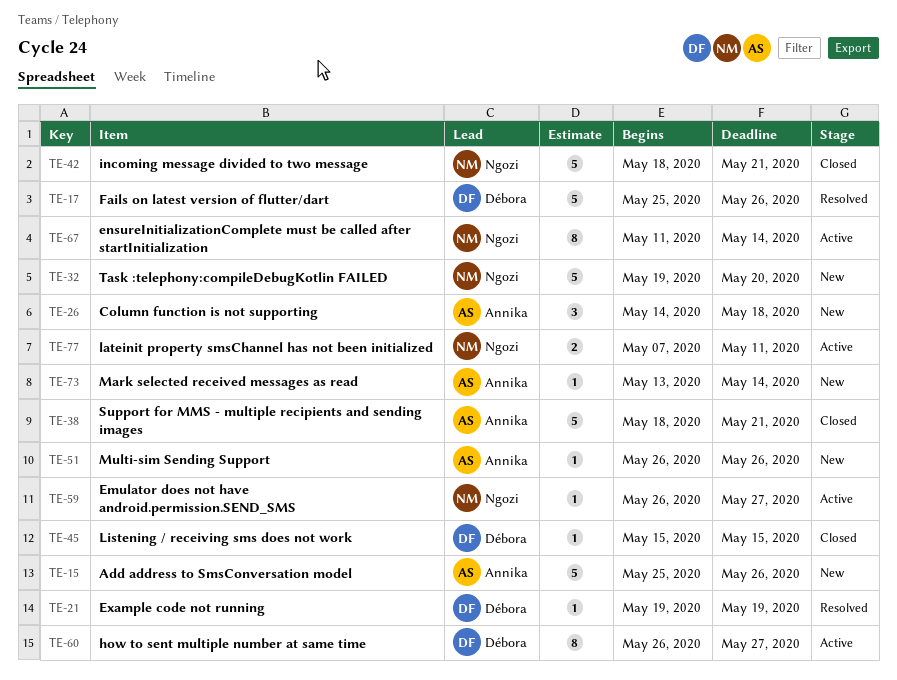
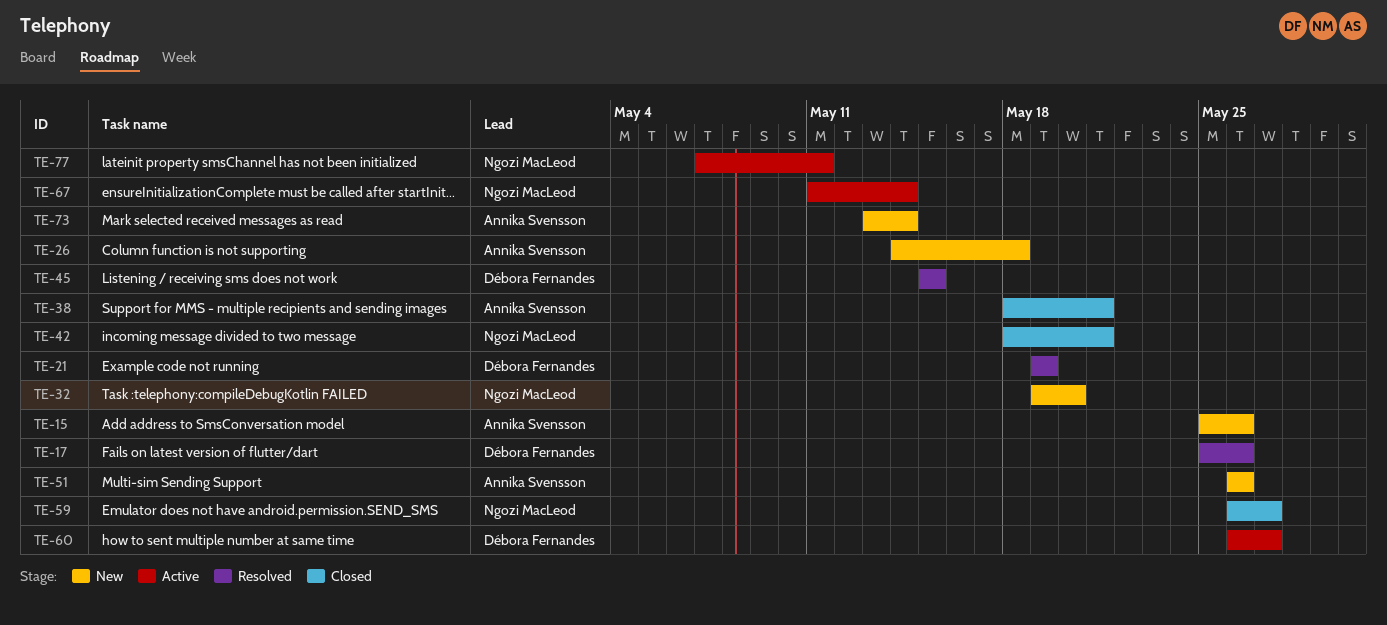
TE-45, status: Closed -> Resolved
TE-59, status: Active -> Closed

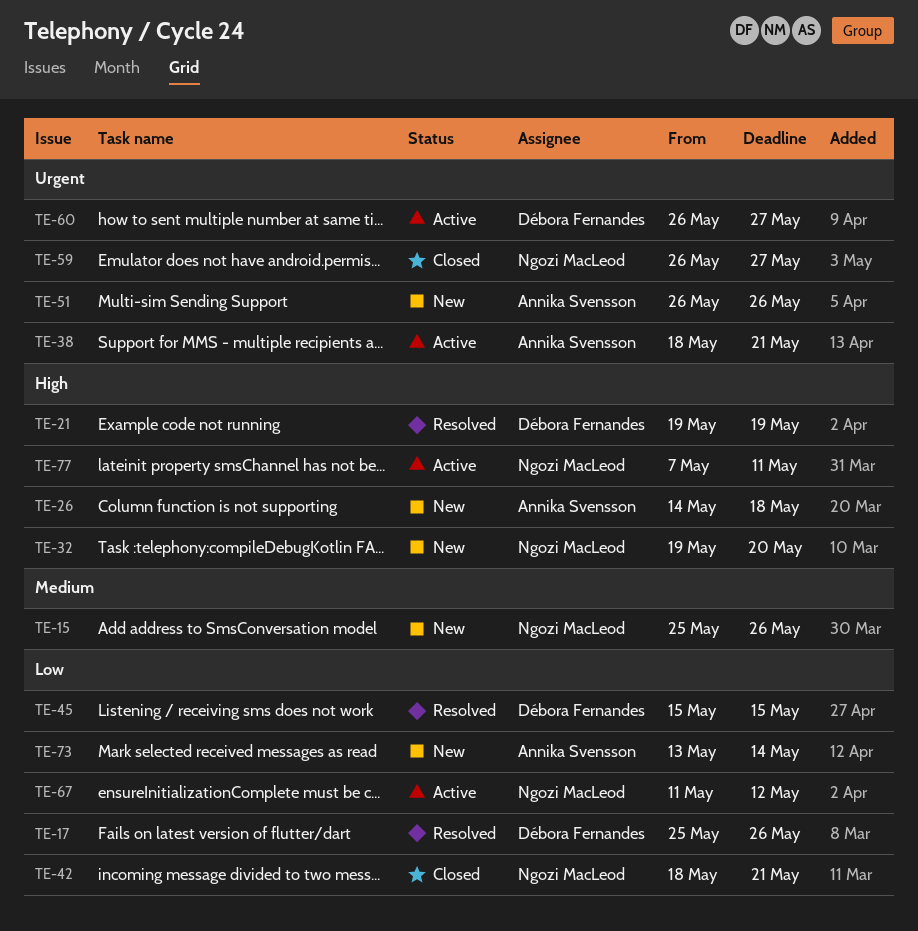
TE-15, owner: Annika Svensson -> Ngozi MacLeod
TE-38, status: Closed -> Active
TE-67, due: May 14 -> May 12

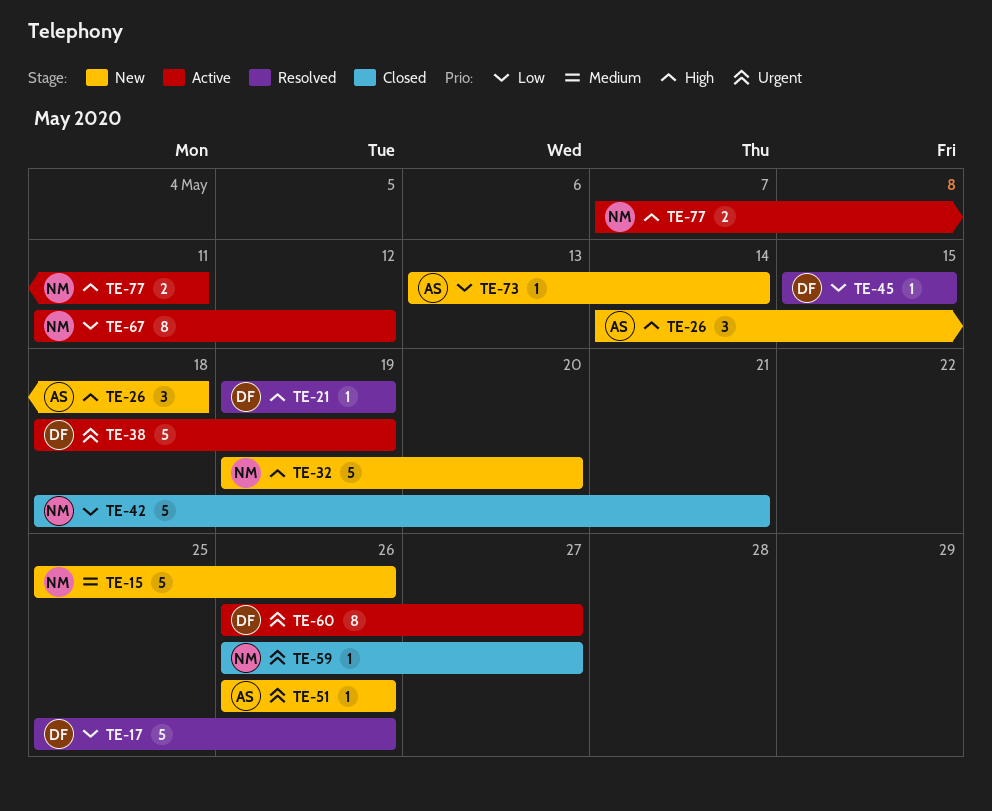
TE-38, owner: Annika Svensson -> Débora Fernandes
TE-38, due: May 21 -> May 19

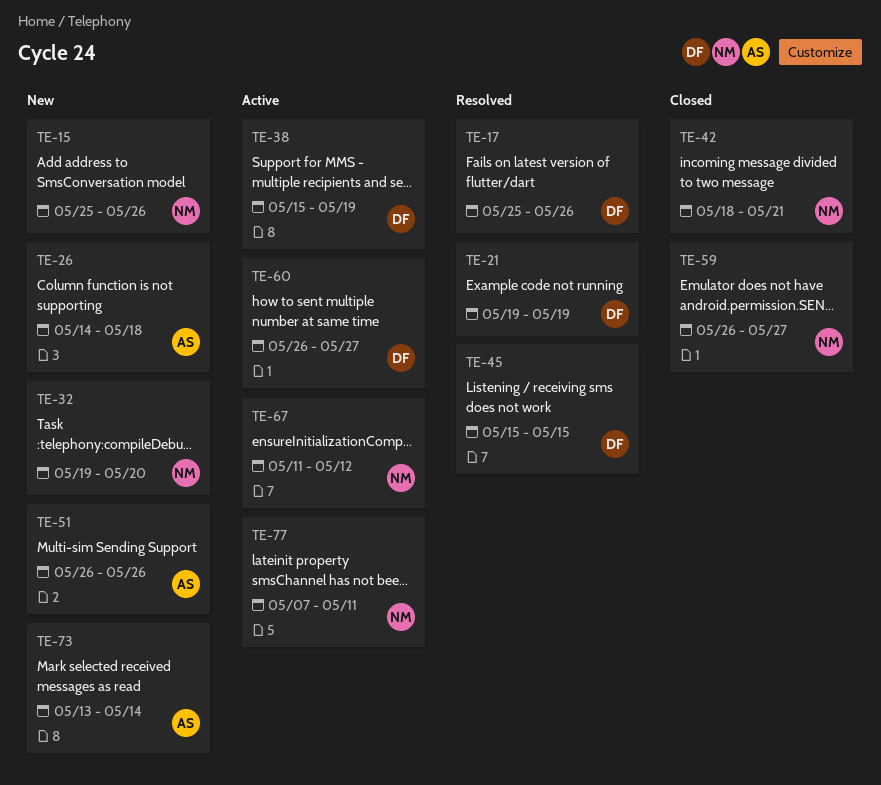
TE-38, start: May 18 -> May 15

